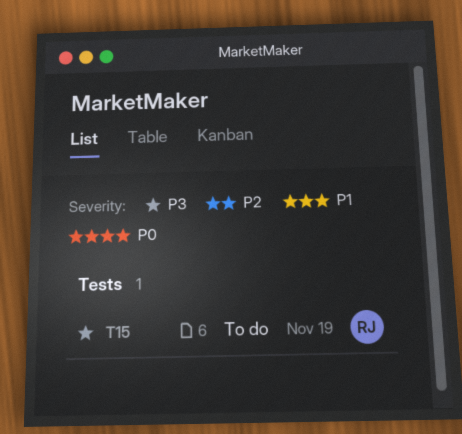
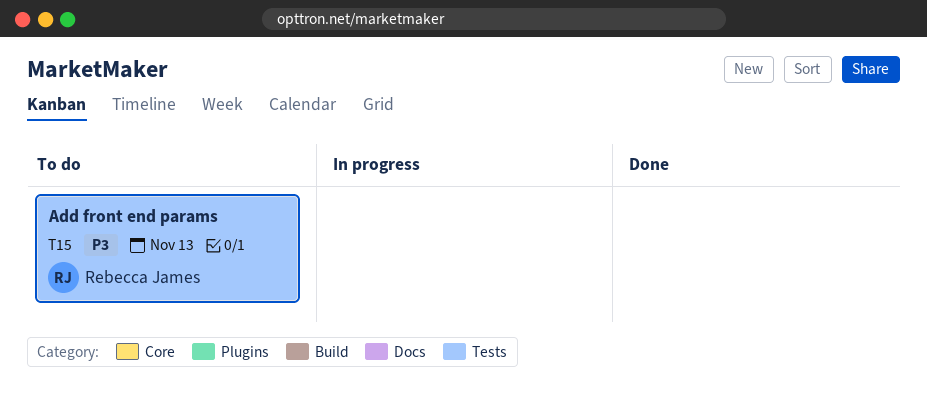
T15, due: Nov 19 -> Nov 13

